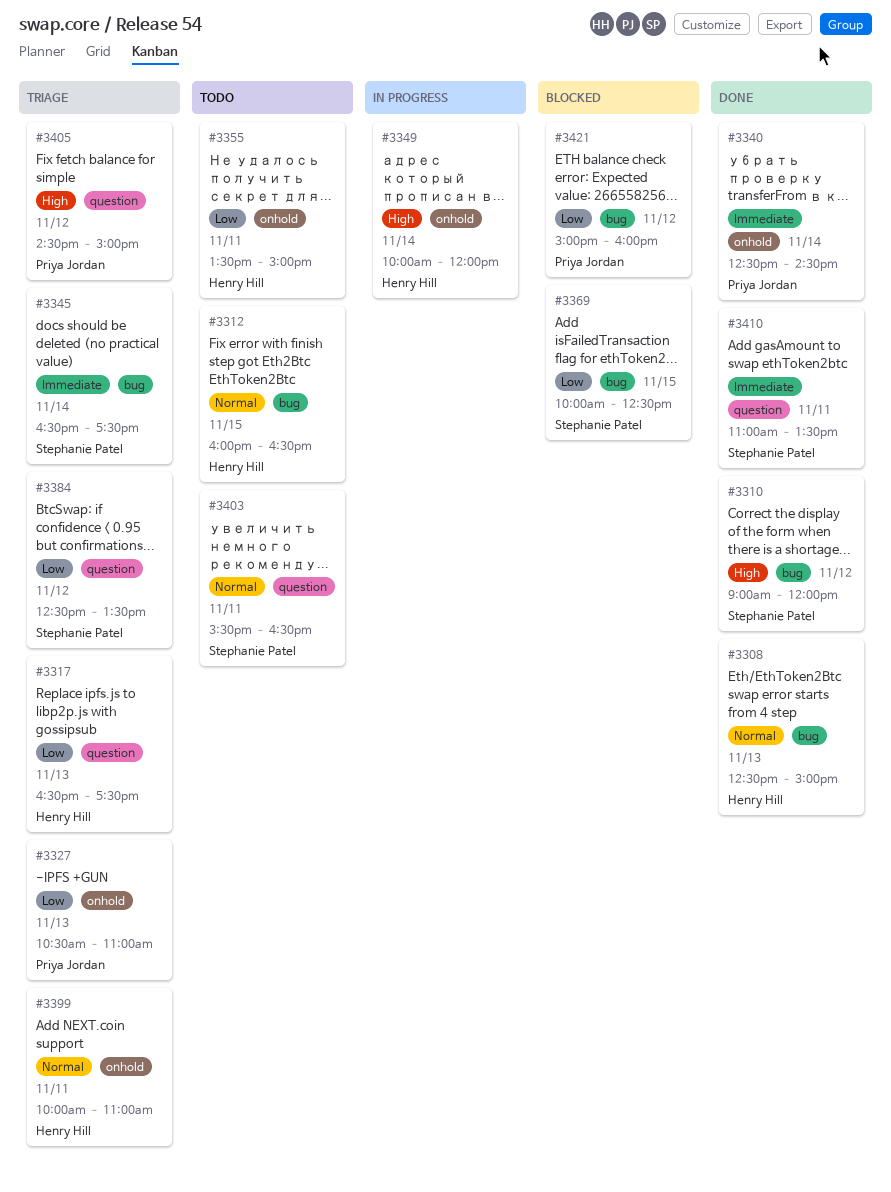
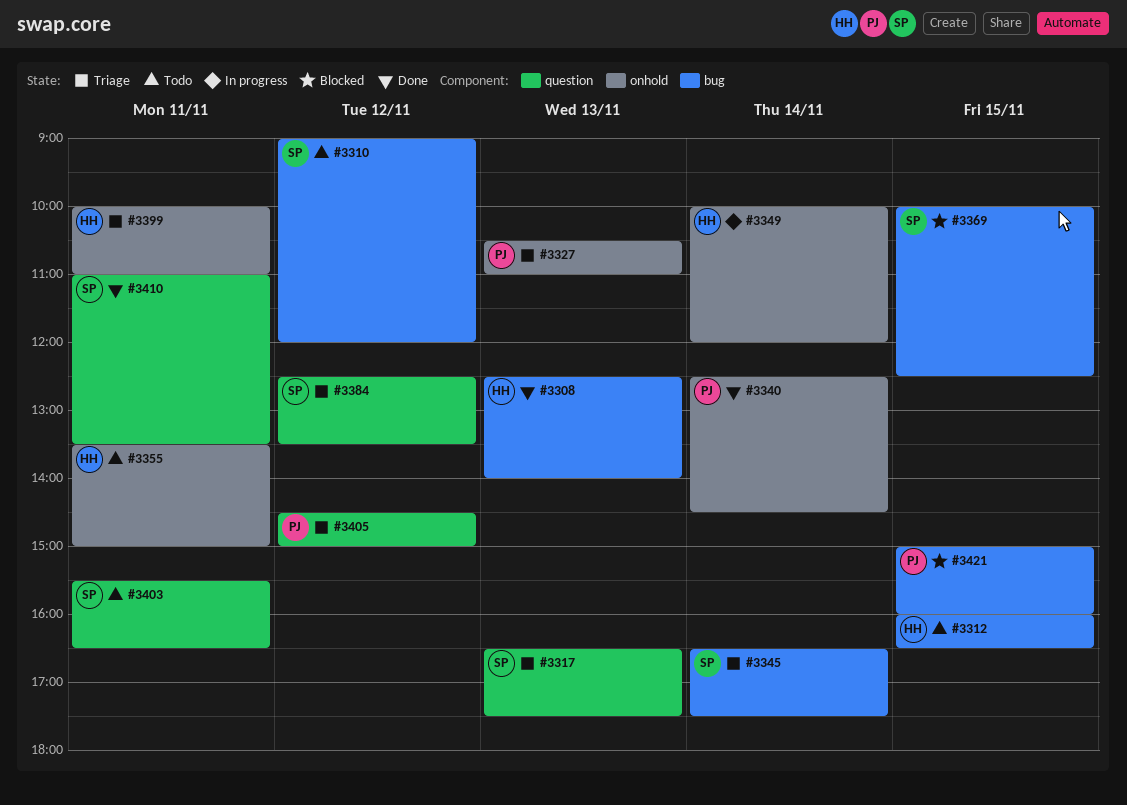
#3308, ends: 15:00 -> 14:00
#3310, status: Done -> Todo
#3317, owner: Henry Hill -> Stephanie Patel
#3421, day: Nov 12 -> Nov 15

